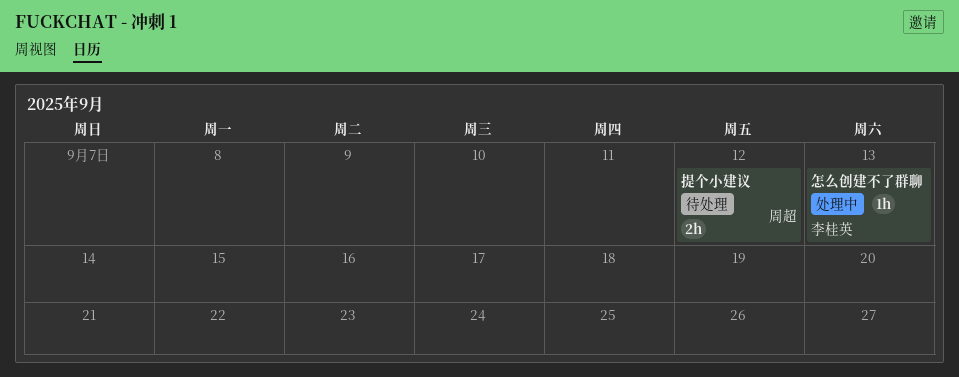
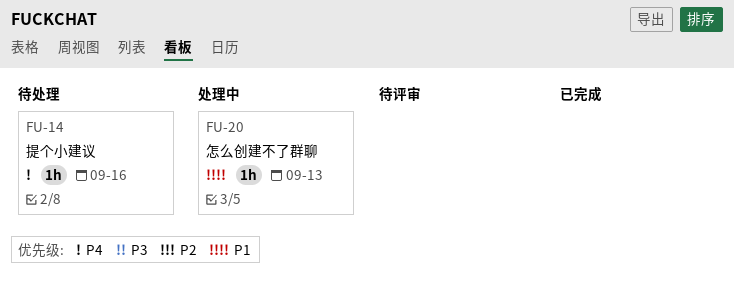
提个小建议, estimate: 2h -> 1h
提个小建议, due: Sep 12 -> Sep 16

